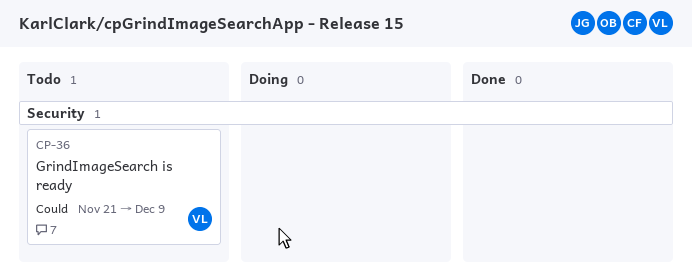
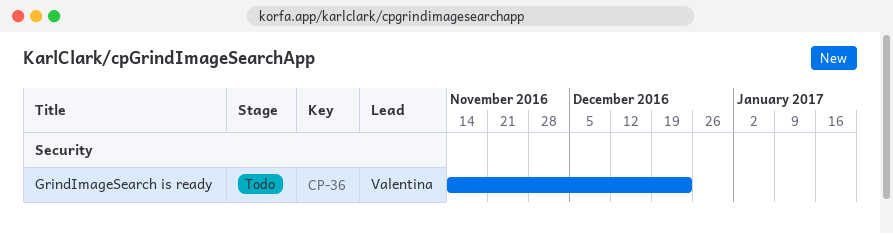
CP-36, start: Nov 21 -> Nov 14
CP-36, due: Dec 9 -> Dec 23

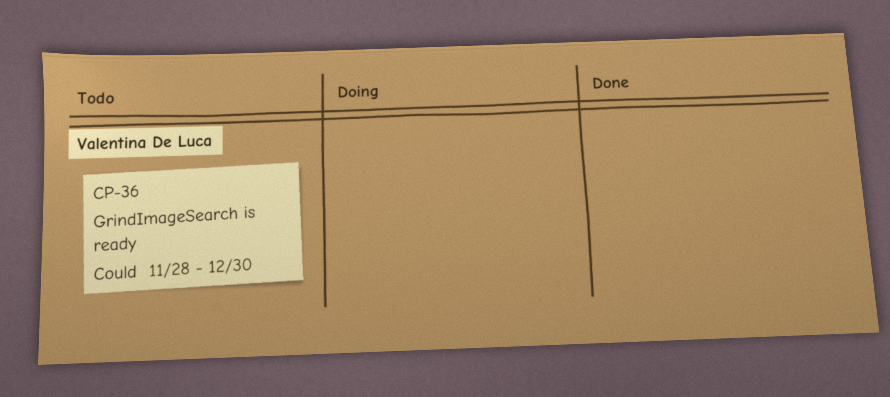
CP-36, start: Nov 14 -> Nov 28
CP-36, due: Dec 23 -> Dec 30

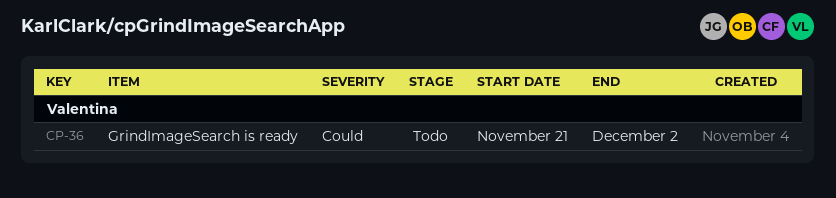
CP-36, start: Nov 28 -> Nov 21
CP-36, due: Dec 30 -> Dec 2

